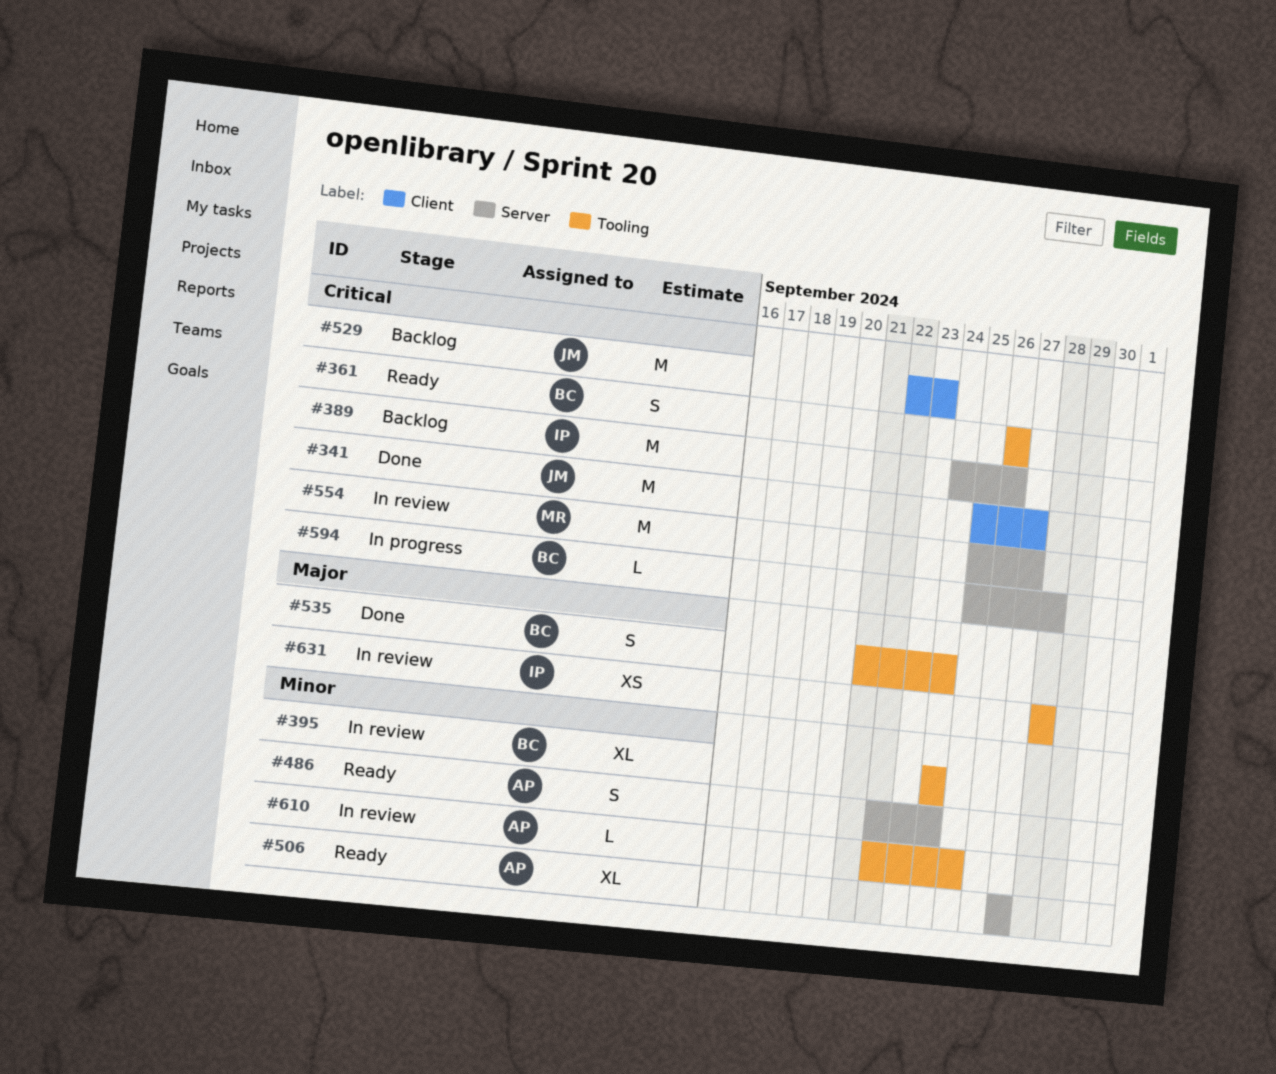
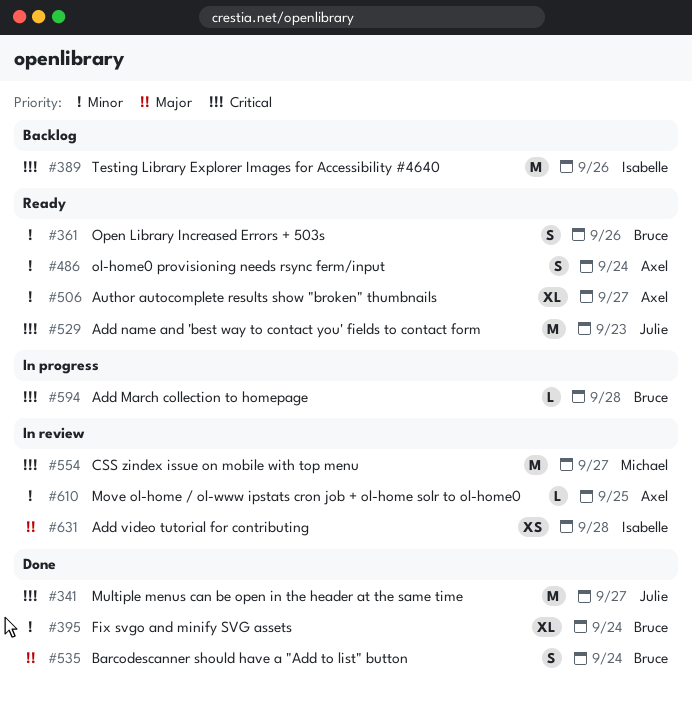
#361, priority: Critical -> Minor
#395, status: In review -> Done
#529, status: Backlog -> Ready

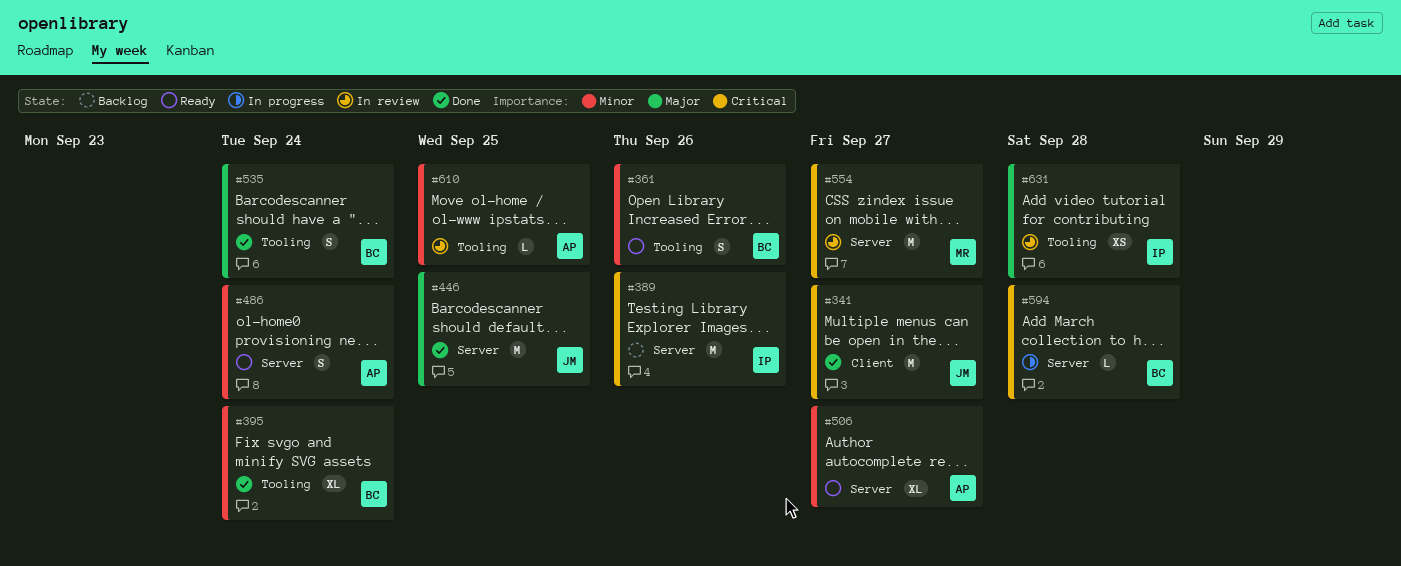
#446: none -> present
#529: present -> none

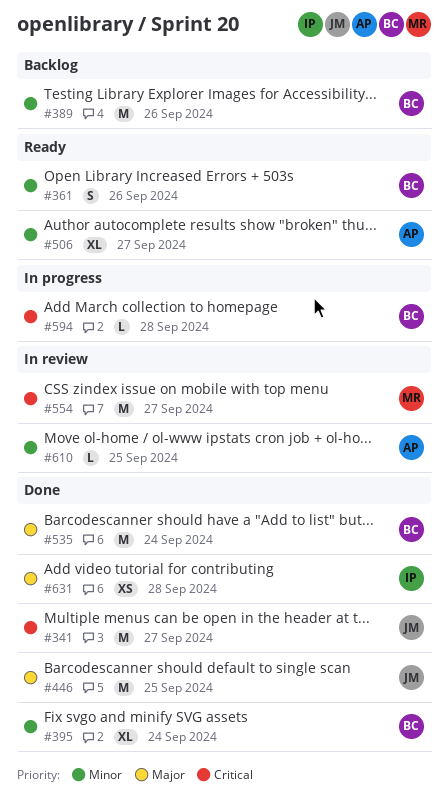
#389, owner: IP -> BC
#389, priority: Critical -> Minor
#486: present -> none
#535, estimate: S -> M
#631, status: In review -> Done

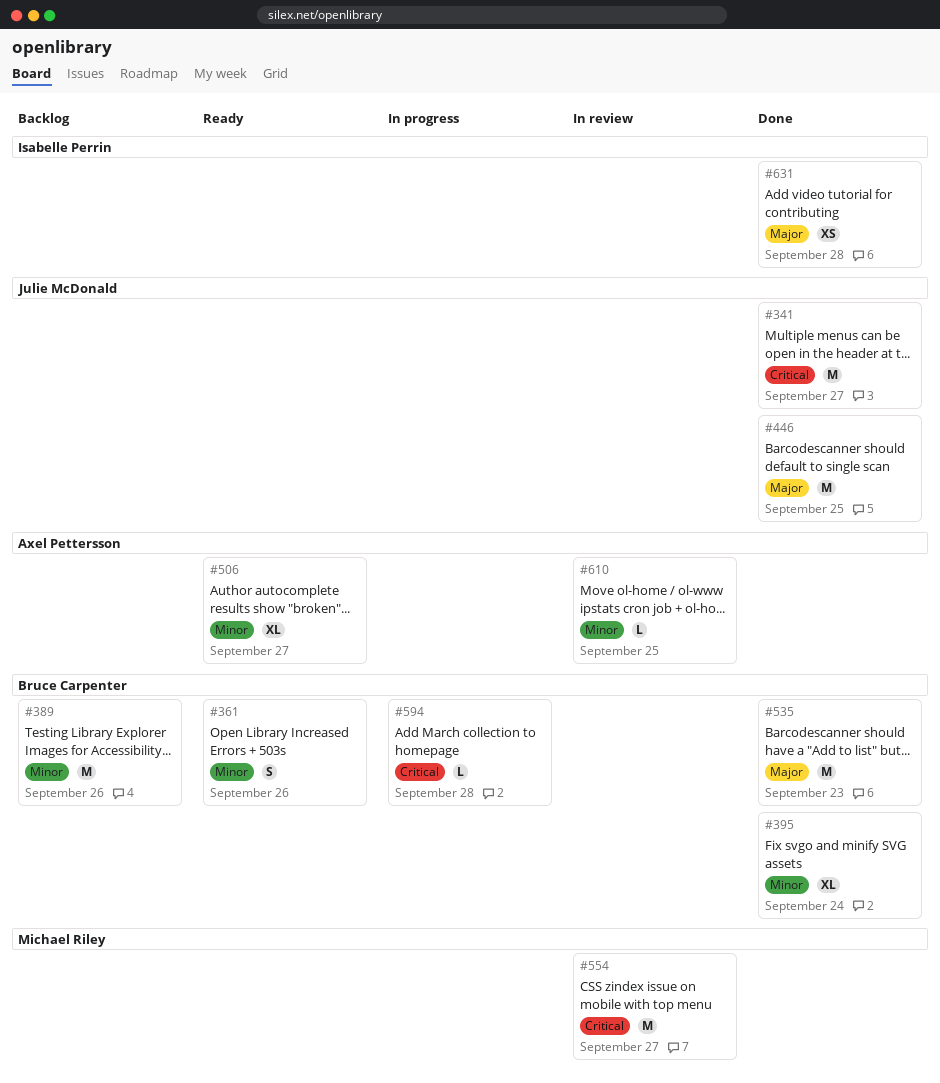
#535, due: Sep 24 -> Sep 23

